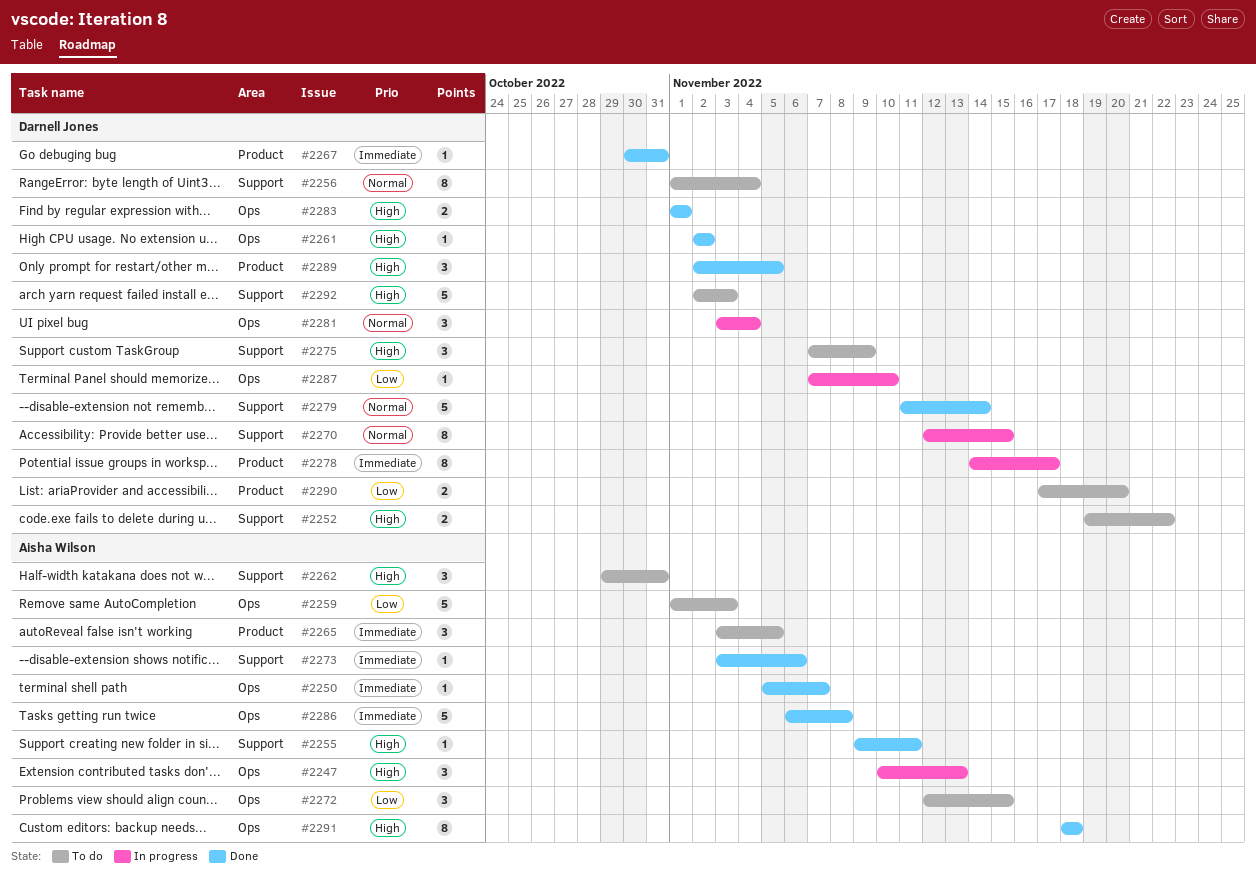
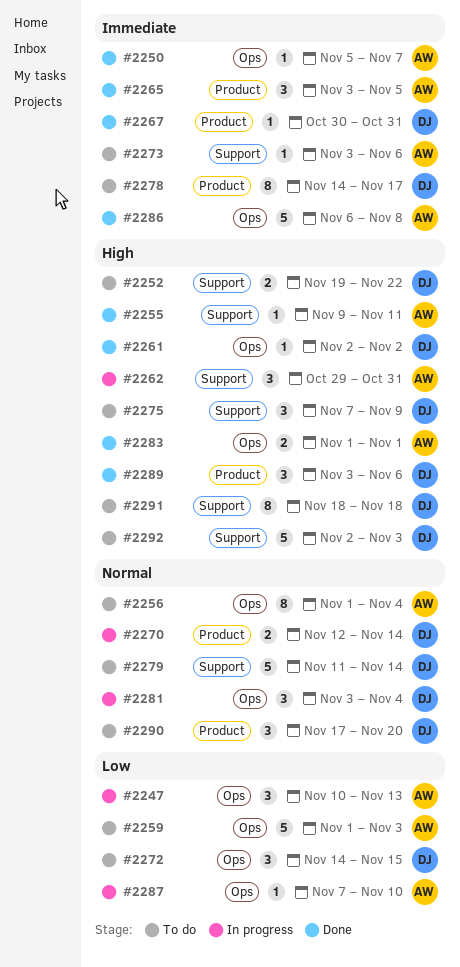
#2247, priority: High -> Low
#2256, owner: Darnell Jones -> Aisha Wilson
#2256, label: Support -> Ops
#2262, status: To do -> In progress
#2265, status: To do -> Done
#2270, label: Support -> Product
#2270, estimate: 8 -> 2
#2270, due: Nov 15 -> Nov 14
#2272, owner: Aisha Wilson -> Darnell Jones
#2272, start: Nov 12 -> Nov 14
#2273, status: Done -> To do
#2278, status: In progress -> To do
#2279, status: Done -> To do
#2283, owner: Darnell Jones -> Aisha Wilson
#2287, owner: Darnell Jones -> Aisha Wilson
#2289, start: Nov 2 -> Nov 3
#2289, due: Nov 5 -> Nov 6
#2290, priority: Low -> Normal
#2290, estimate: 2 -> 3
#2291, status: Done -> To do
#2291, owner: Aisha Wilson -> Darnell Jones
#2291, label: Ops -> Support

